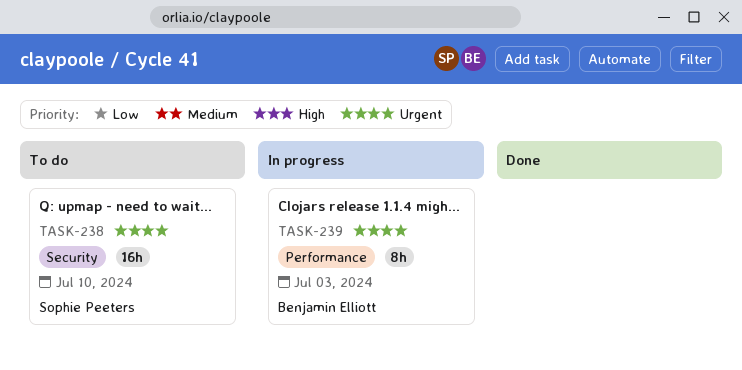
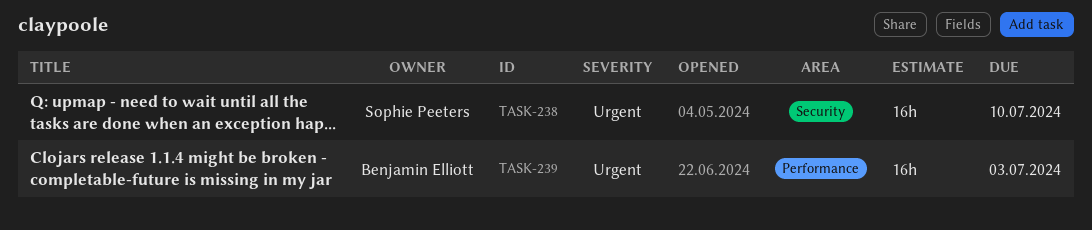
TASK-239, estimate: 8h -> 16h

